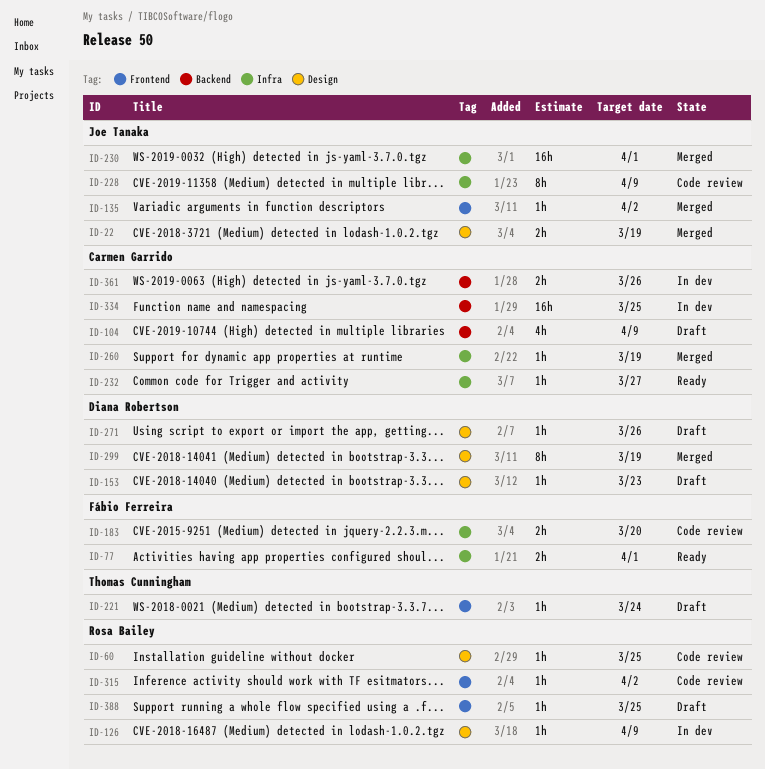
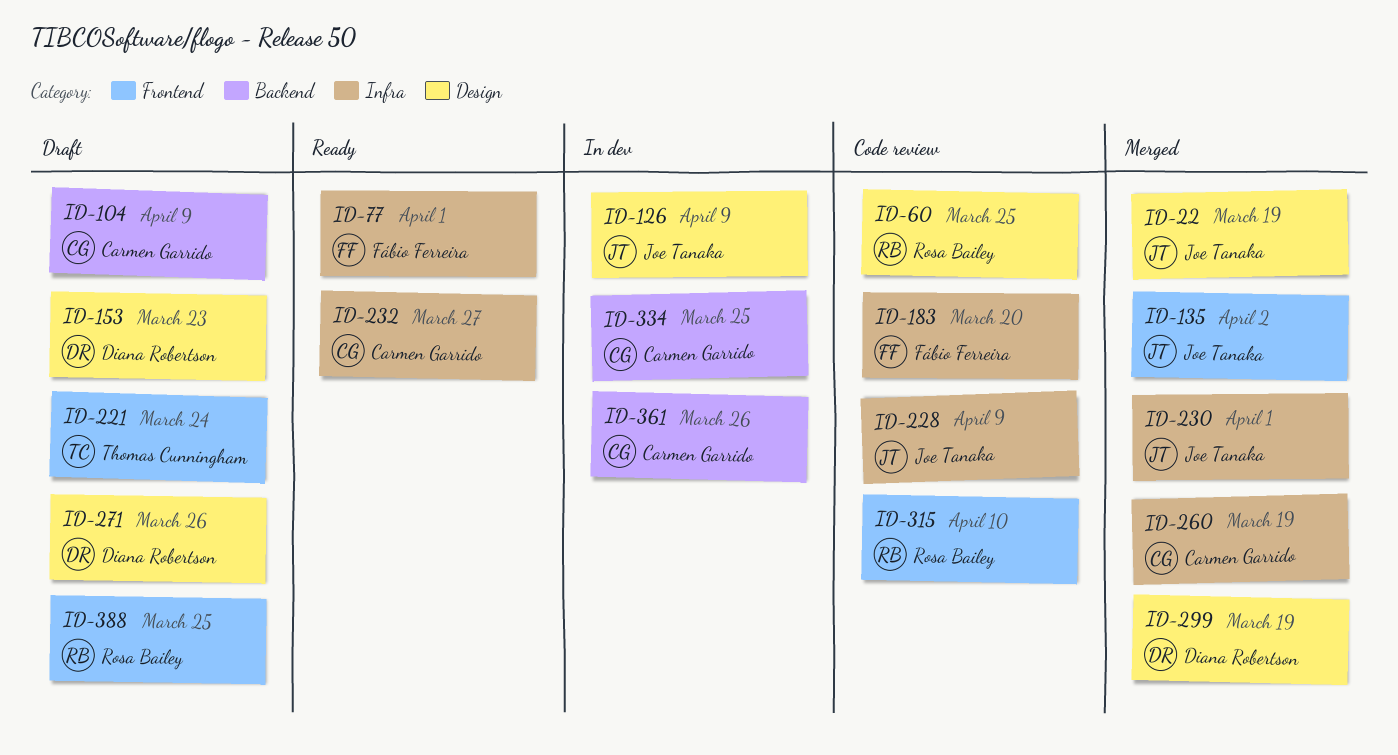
ID-126, owner: Rosa Bailey -> Joe Tanaka
ID-315, due: Apr 2 -> Apr 10

